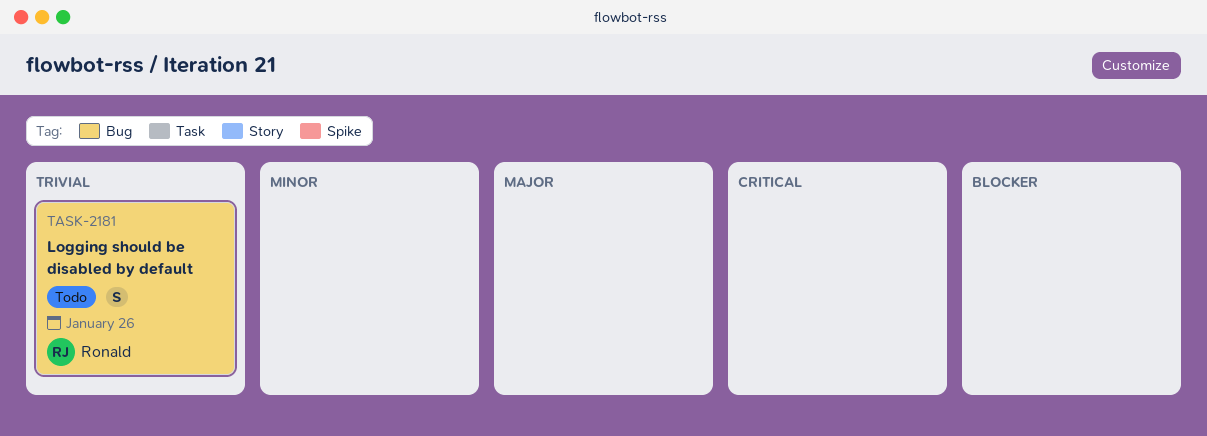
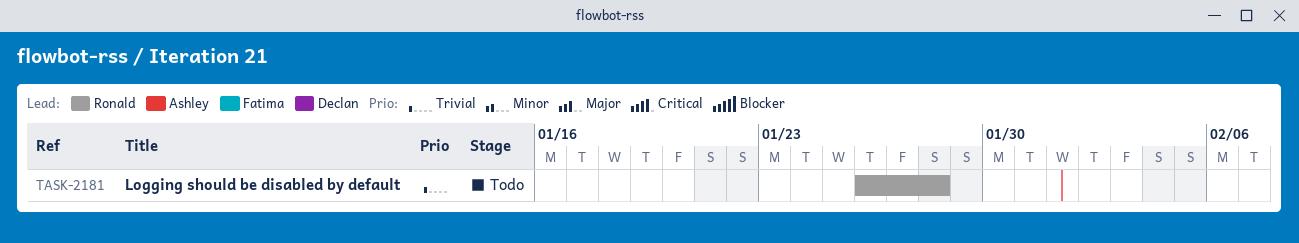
TASK-2181, due: Jan 26 -> Jan 28

